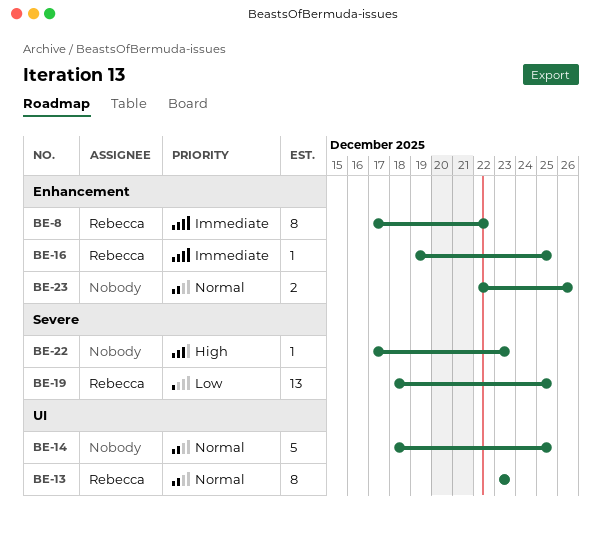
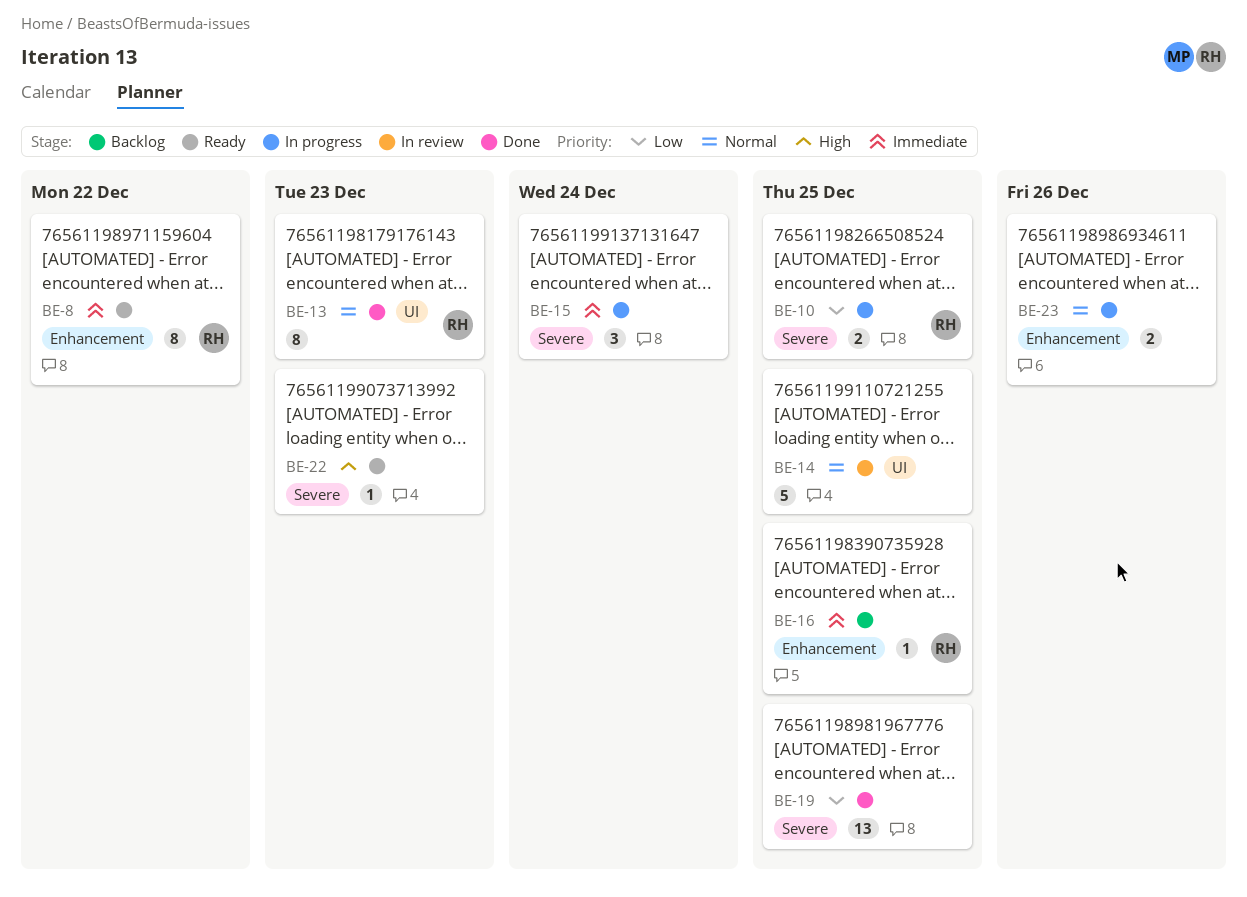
BE-10: none -> present
BE-15: none -> present
BE-19, owner: Rebecca -> none

